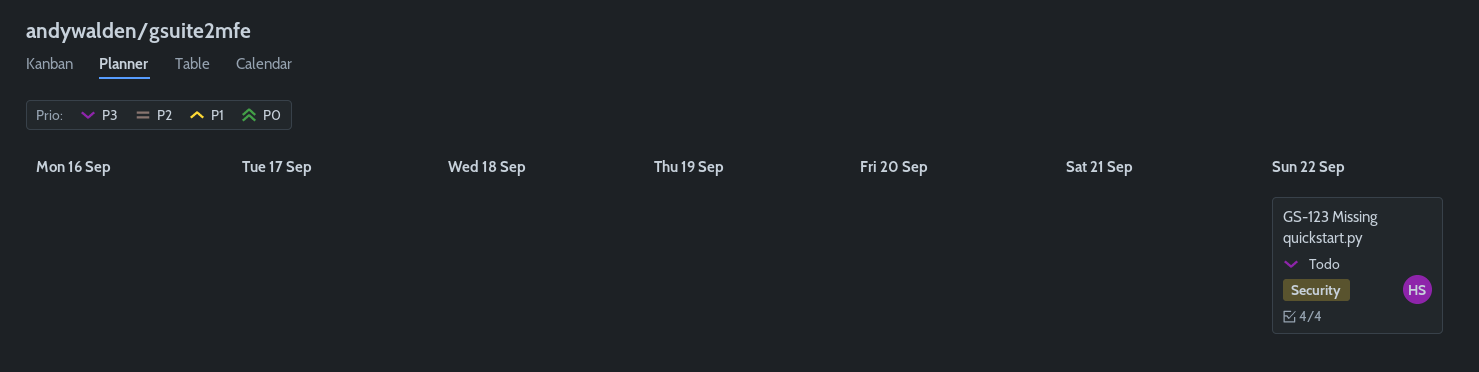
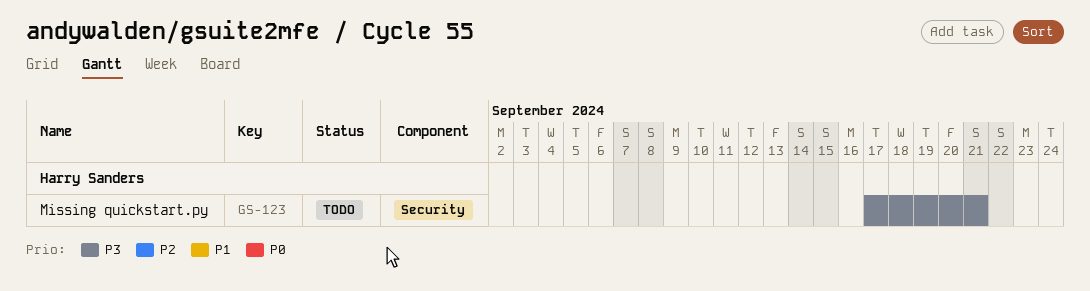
GS-123, due: Sep 22 -> Sep 21

